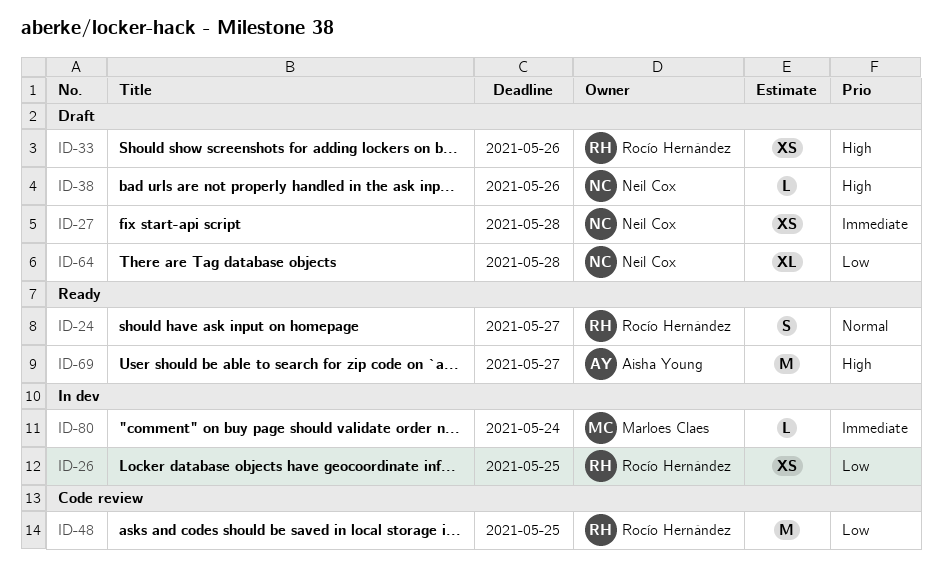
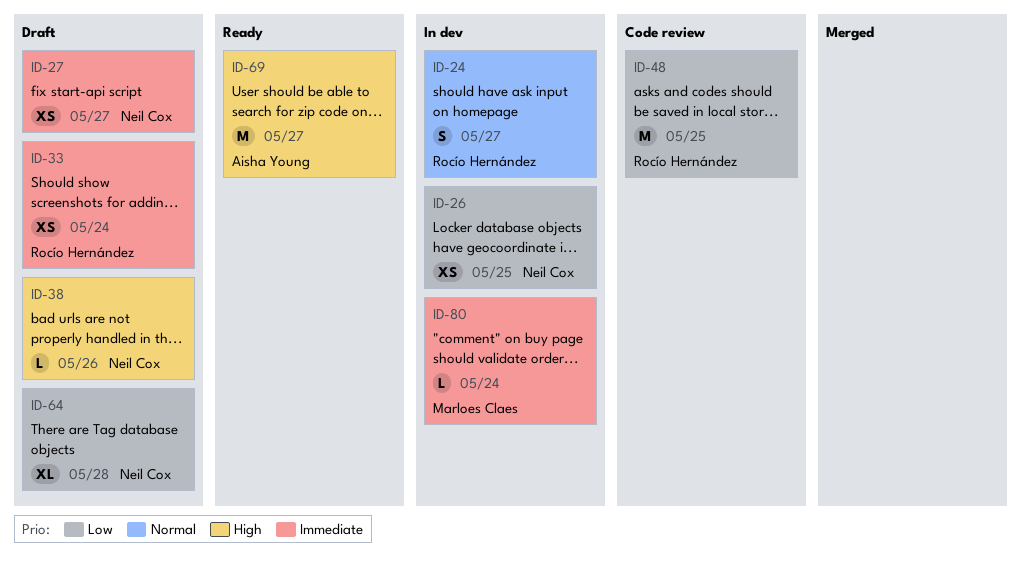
ID-24, status: Ready -> In dev
ID-26, owner: Rocío Hernández -> Neil Cox
ID-27, due: May 28 -> May 27
ID-33, priority: High -> Immediate
ID-33, due: May 26 -> May 24

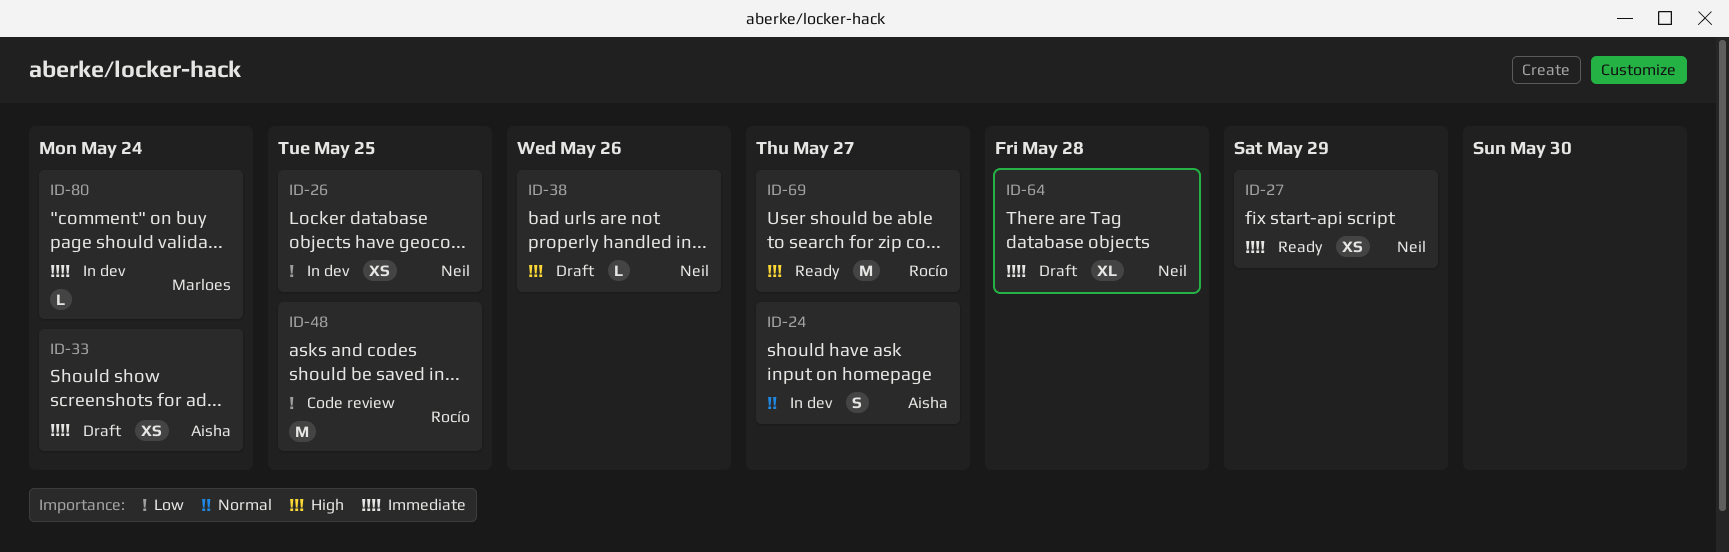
ID-24, owner: Rocío Hernández -> Aisha Young
ID-27, status: Draft -> Ready
ID-27, due: May 27 -> May 29
ID-33, owner: Rocío Hernández -> Aisha Young
ID-64, priority: Low -> Immediate
ID-69, owner: Aisha Young -> Rocío Hernández

